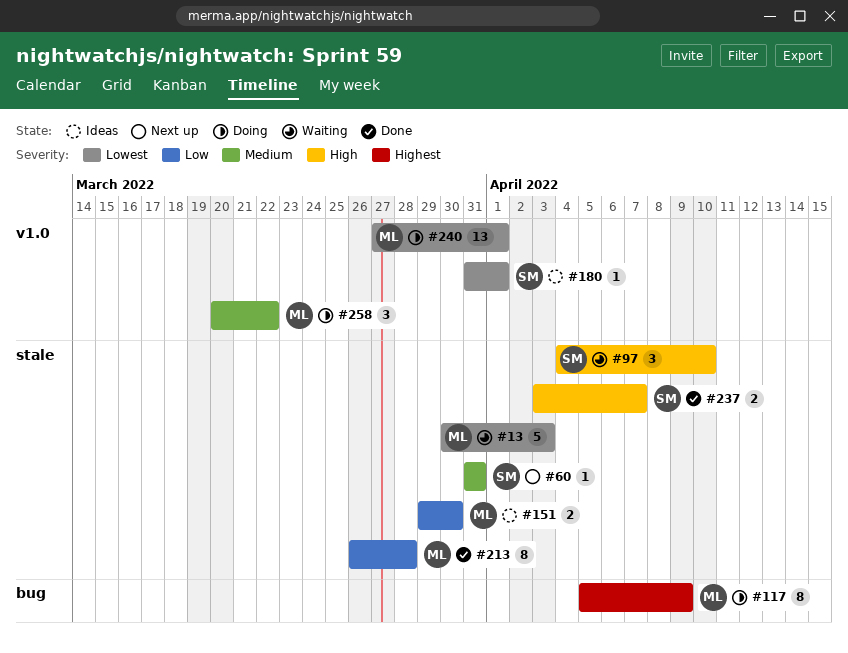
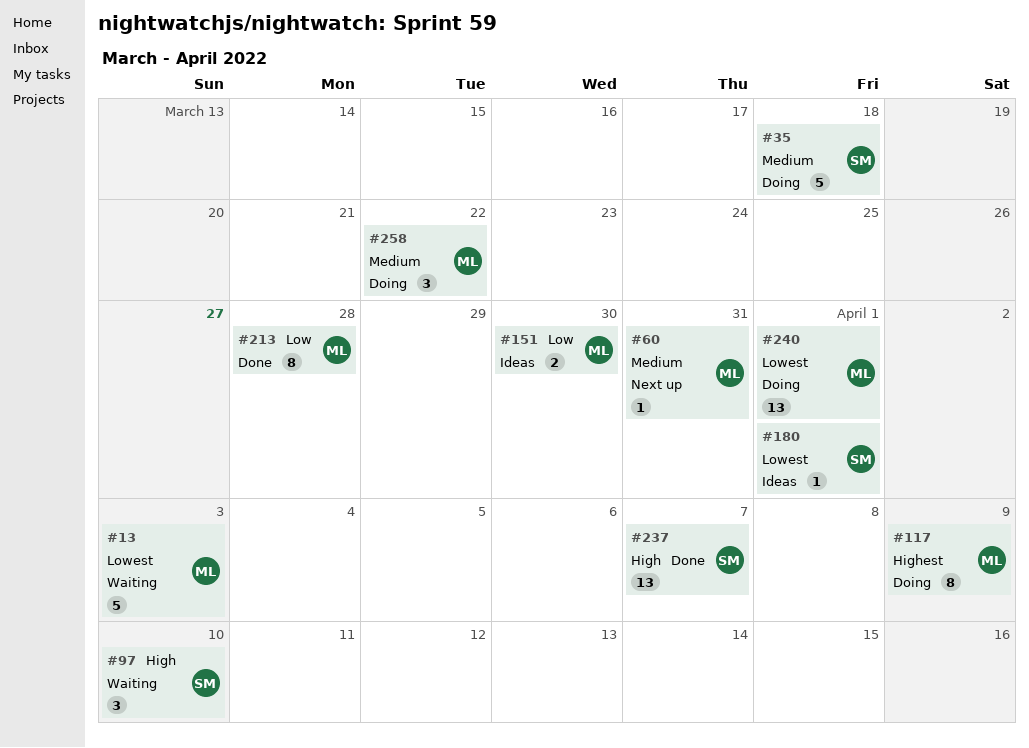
#35: none -> present
#60, owner: SM -> ML
#237, estimate: 2 -> 13

